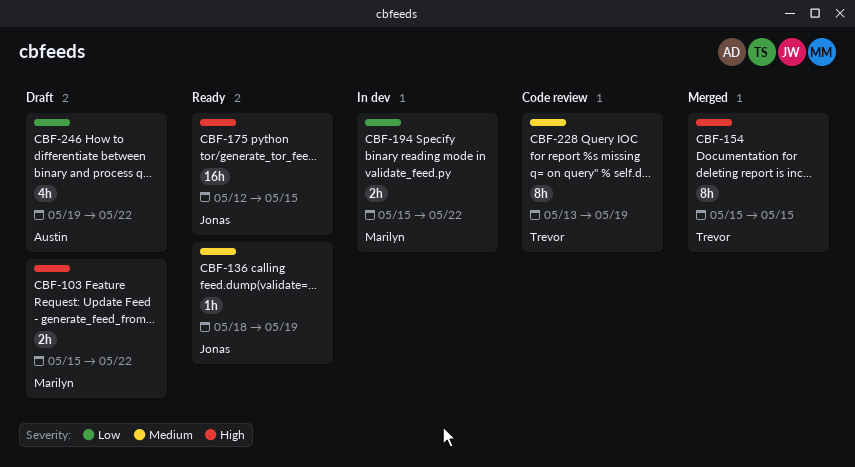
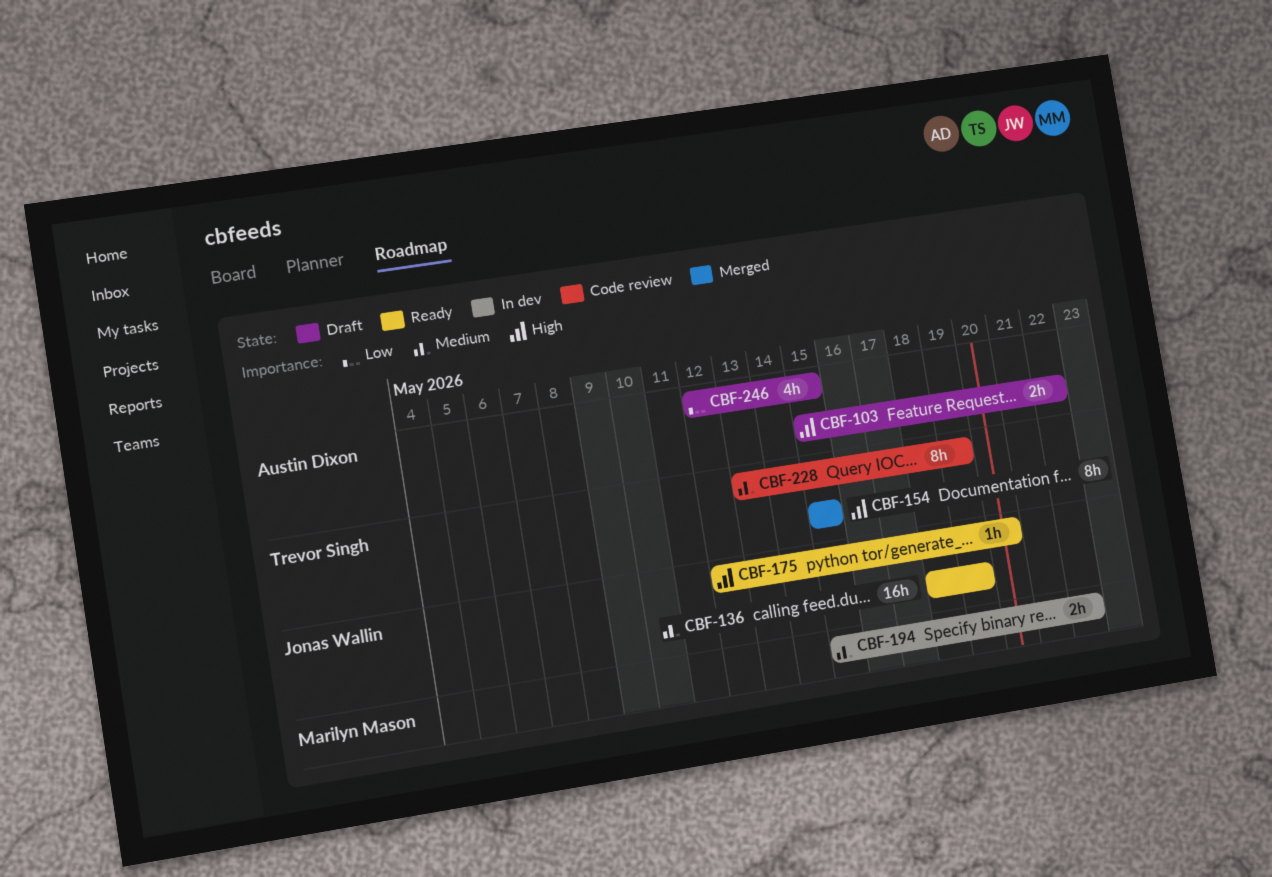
CBF-103, owner: Marilyn Mason -> Austin Dixon
CBF-136, estimate: 1h -> 16h
CBF-175, estimate: 16h -> 1h
CBF-175, due: May 15 -> May 20
CBF-194, priority: Low -> Medium
CBF-246, start: May 19 -> May 12
CBF-246, due: May 22 -> May 15

